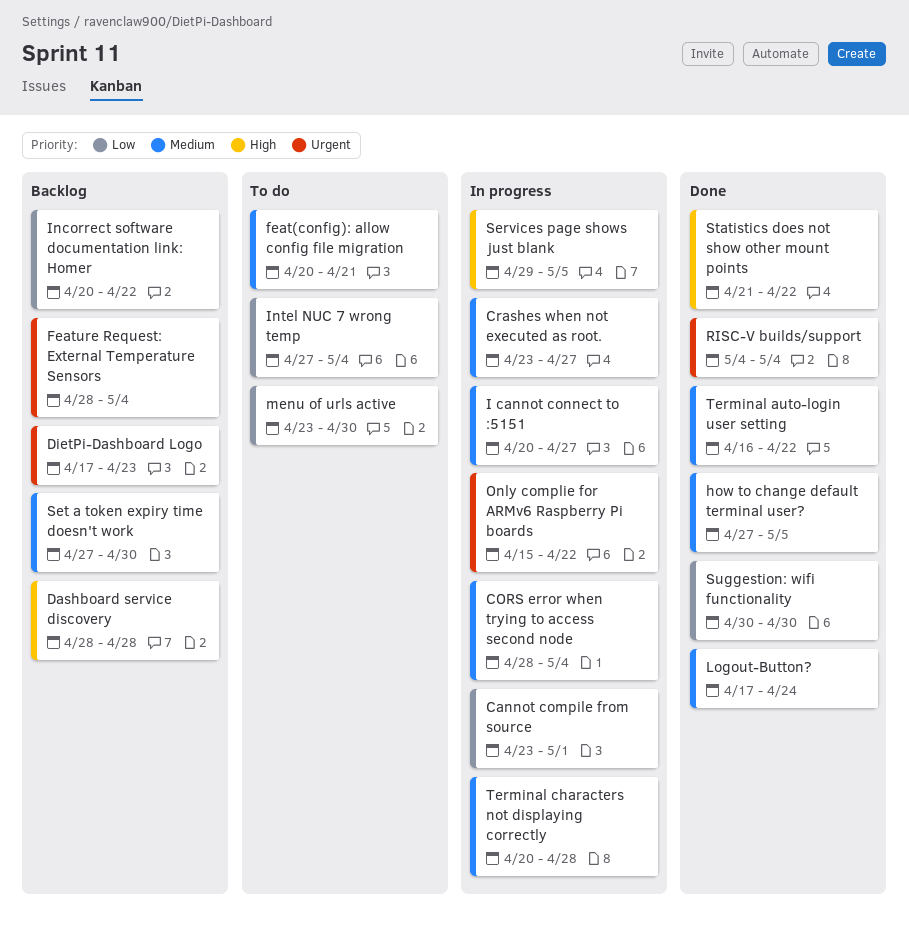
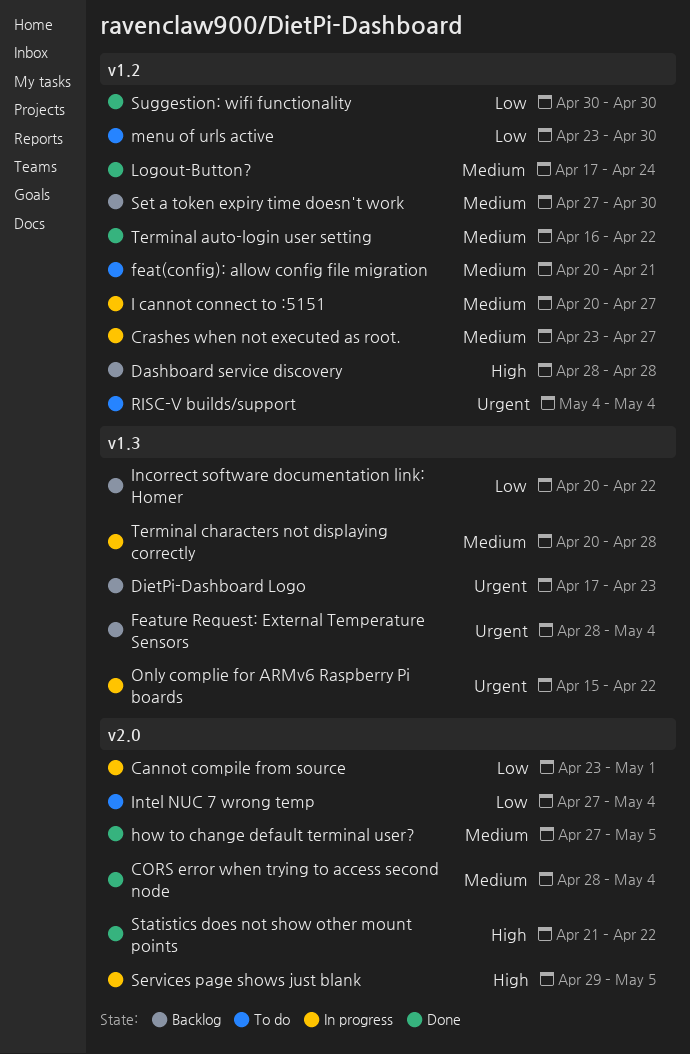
CORS error when trying to access second node, status: In progress -> Done
RISC-V builds/support, status: Done -> To do

